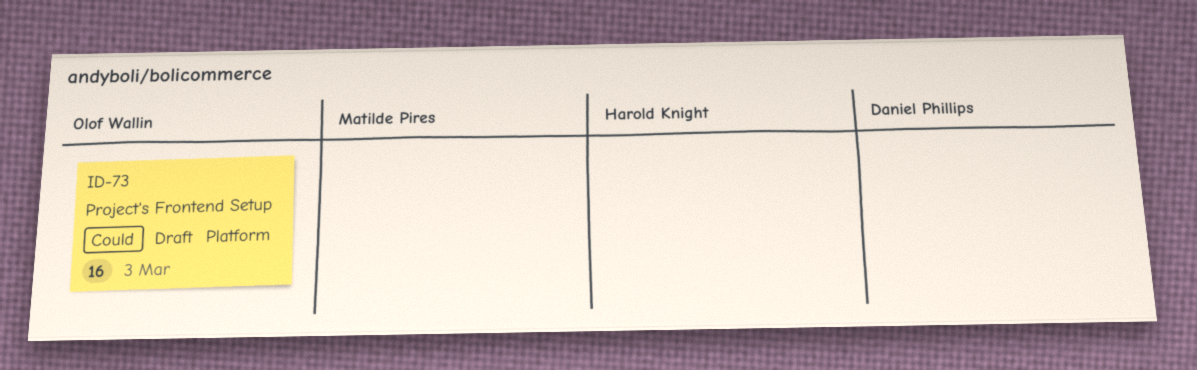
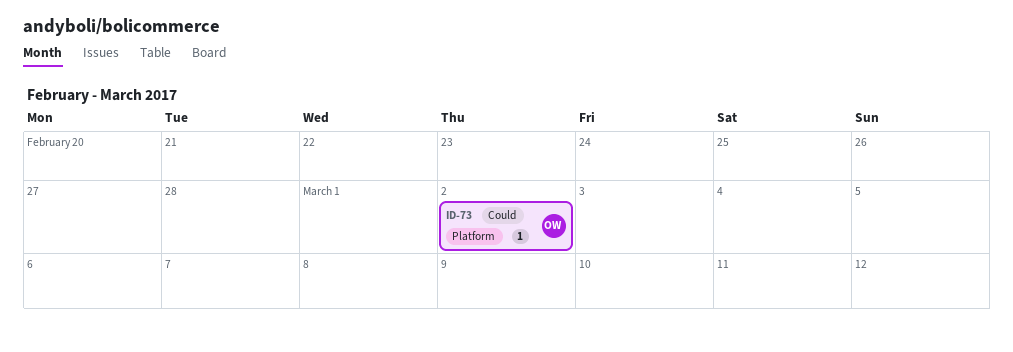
ID-73, estimate: 16 -> 1
ID-73, due: Mar 3 -> Mar 2

